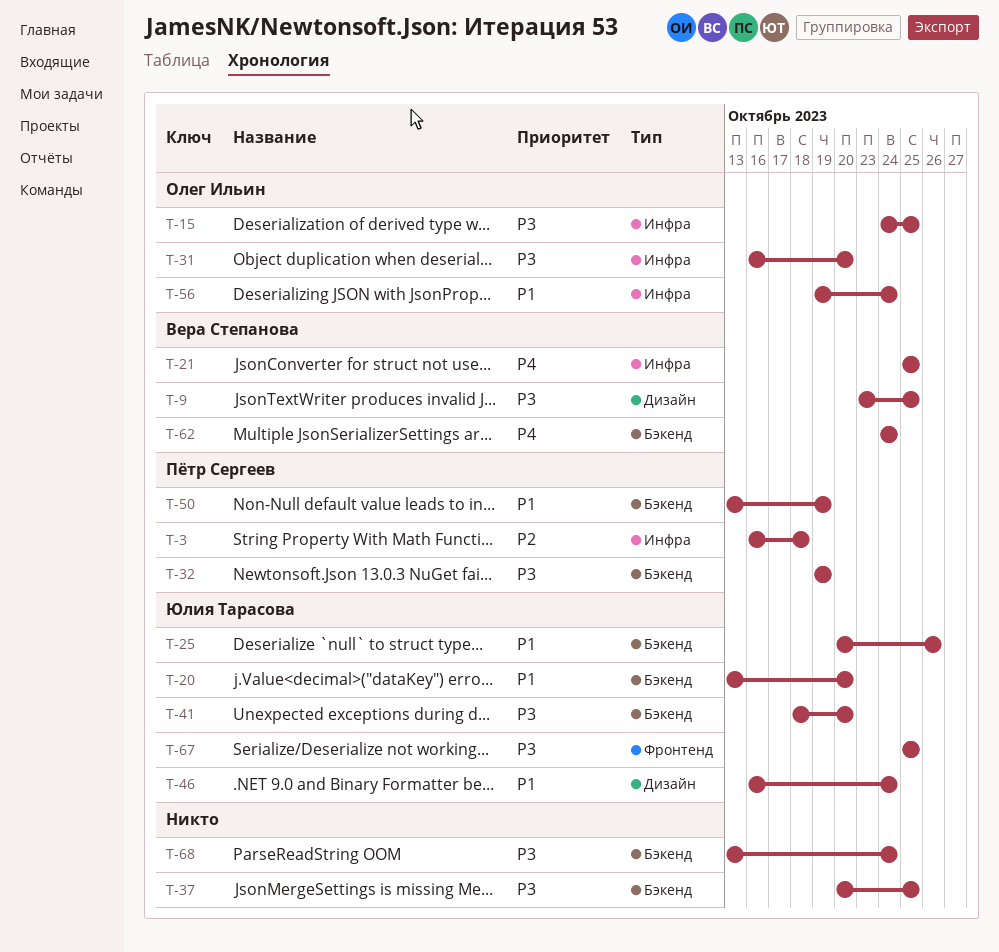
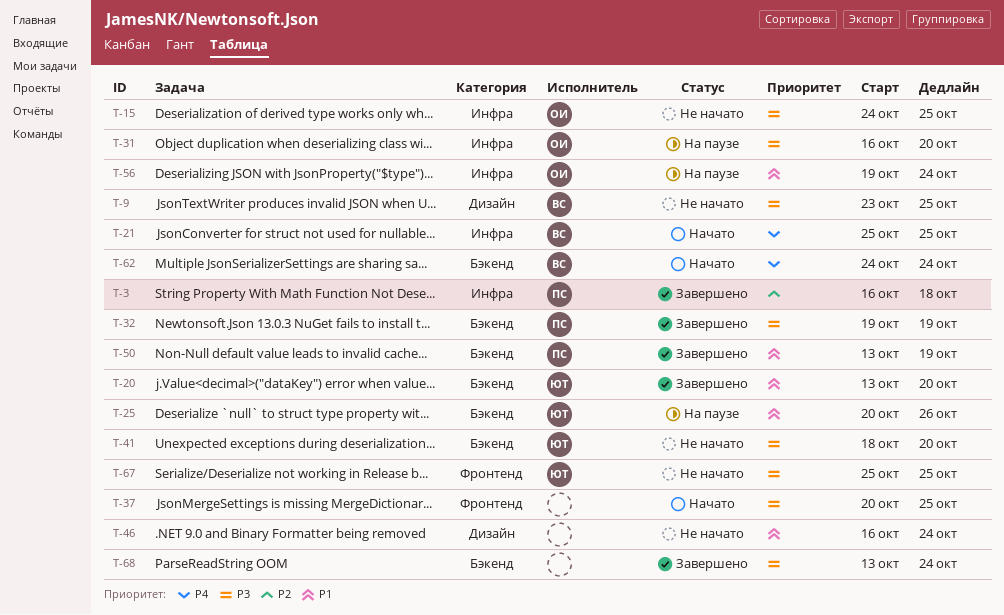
T-37, label: Бэкенд -> Фронтенд
T-46, owner: Юлия Тарасова -> none

